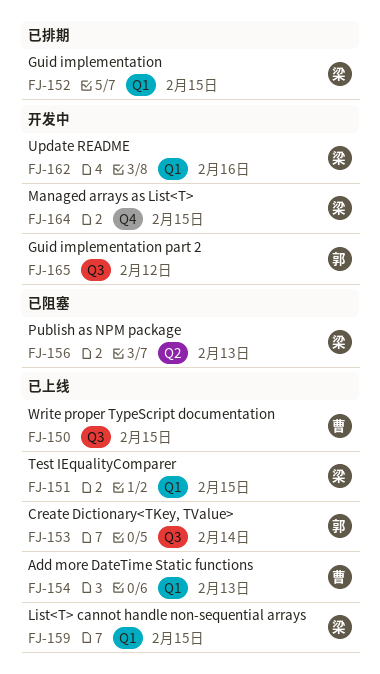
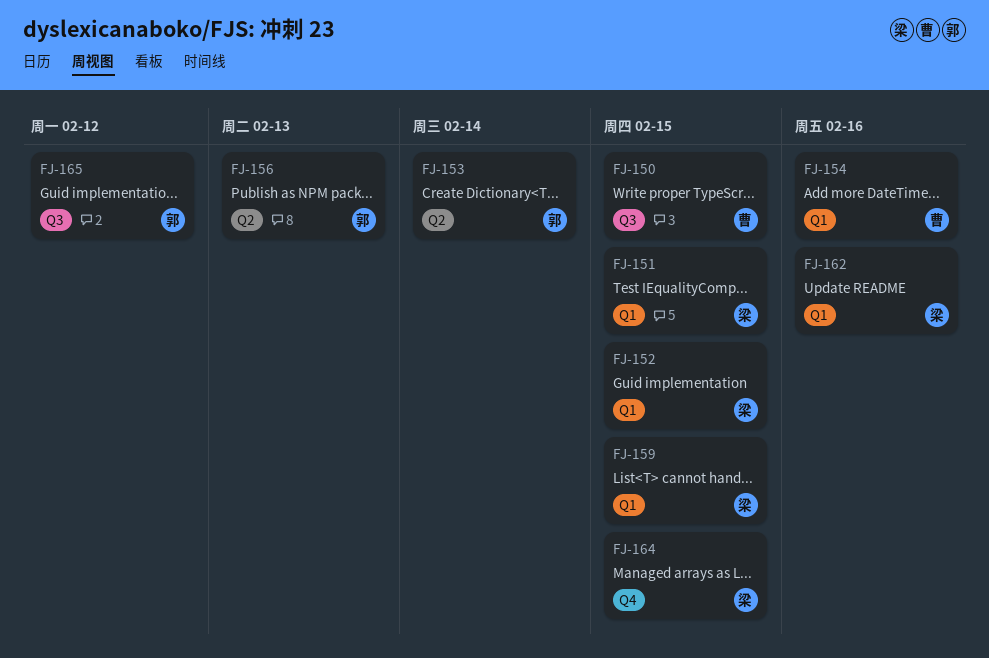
FJ-153, label: Q3 -> Q2
FJ-154, due: Feb 13 -> Feb 16
FJ-156, owner: 梁 -> 郭

